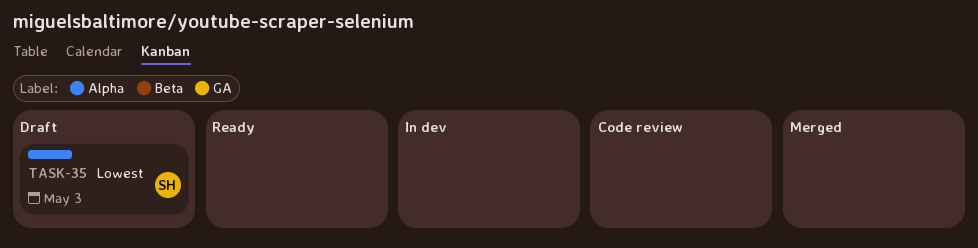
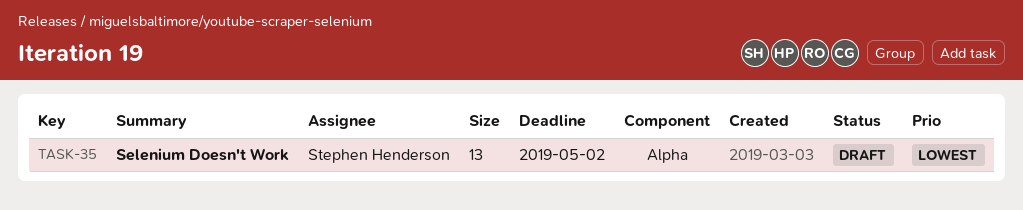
TASK-35, due: May 3 -> May 2

